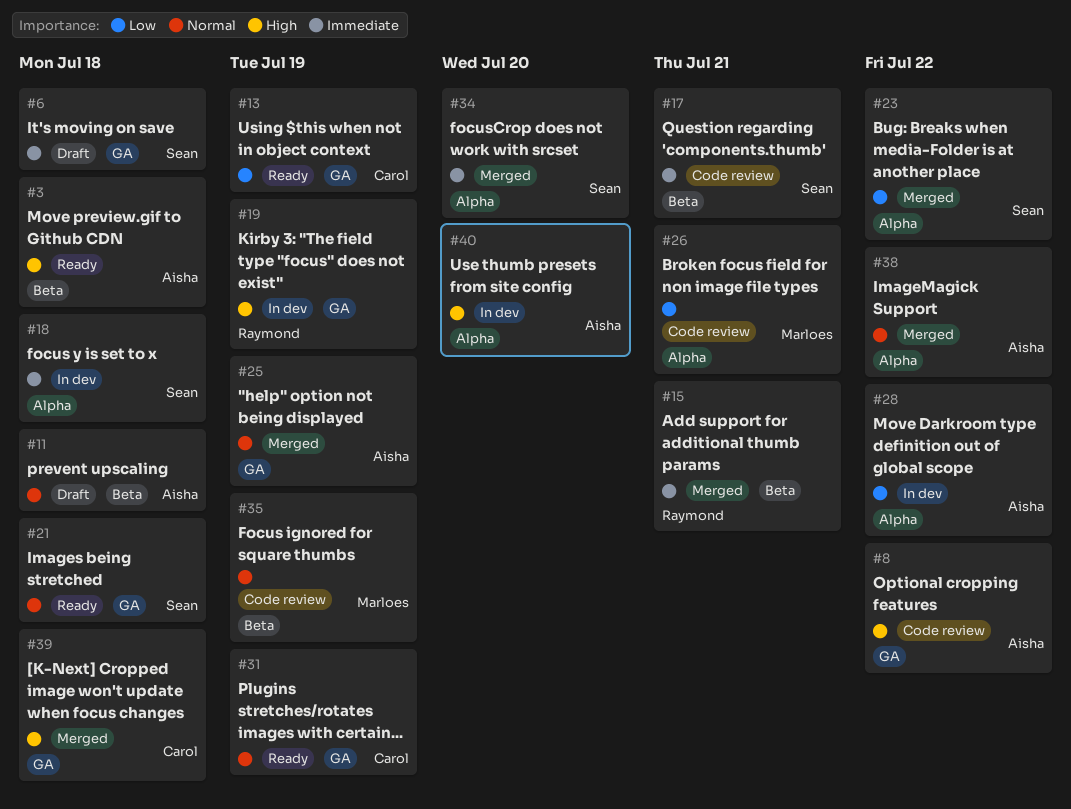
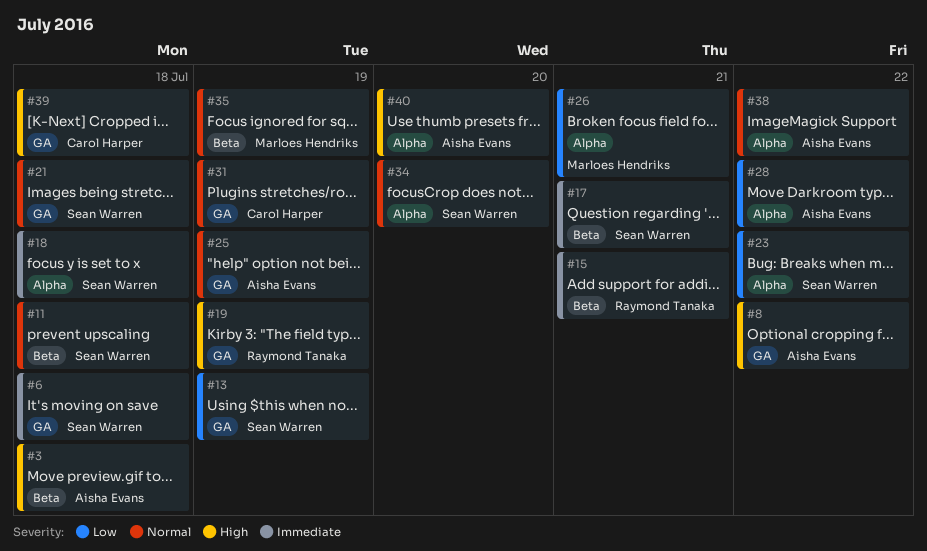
#11, owner: Aisha Evans -> Sean Warren
#13, owner: Carol Harper -> Sean Warren
#34, priority: Immediate -> Normal

